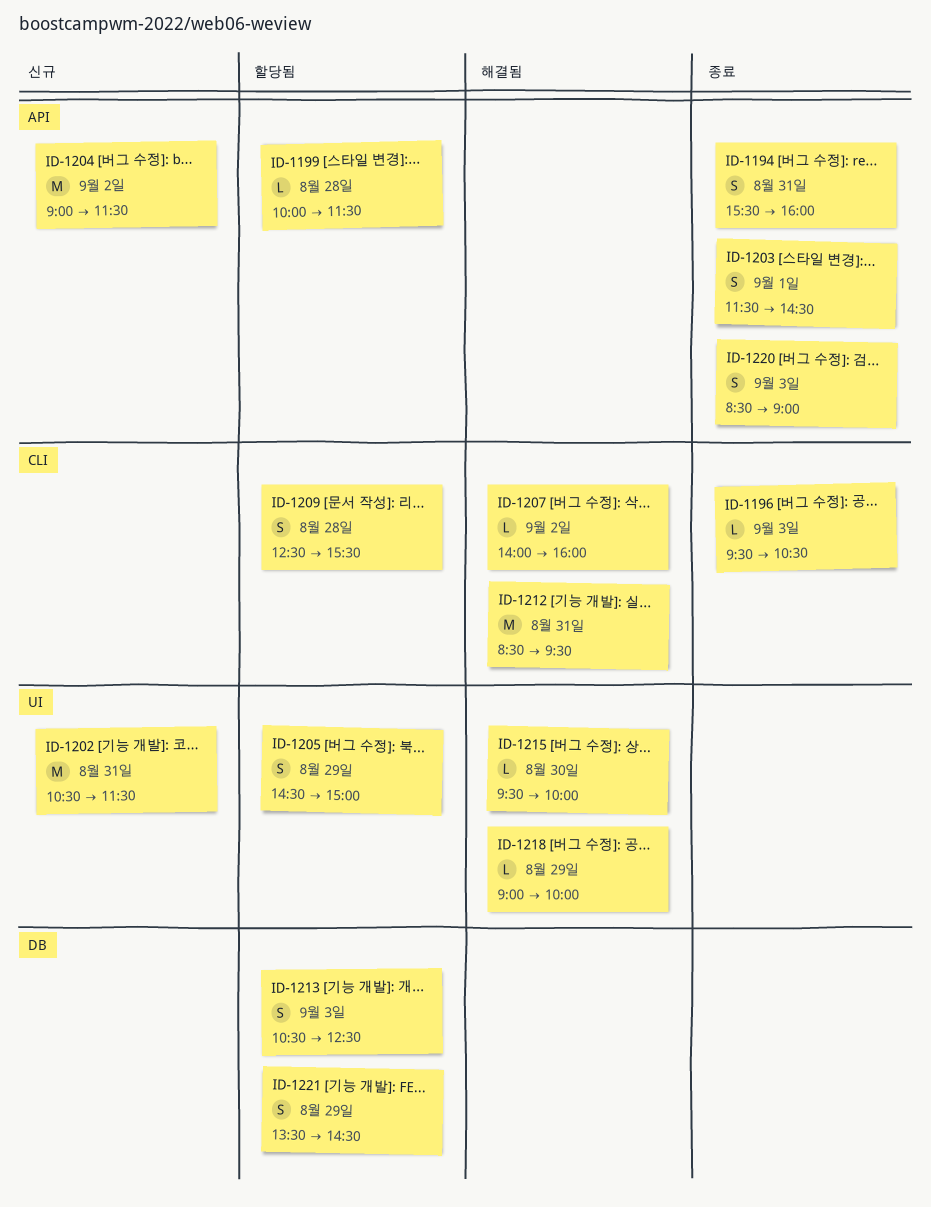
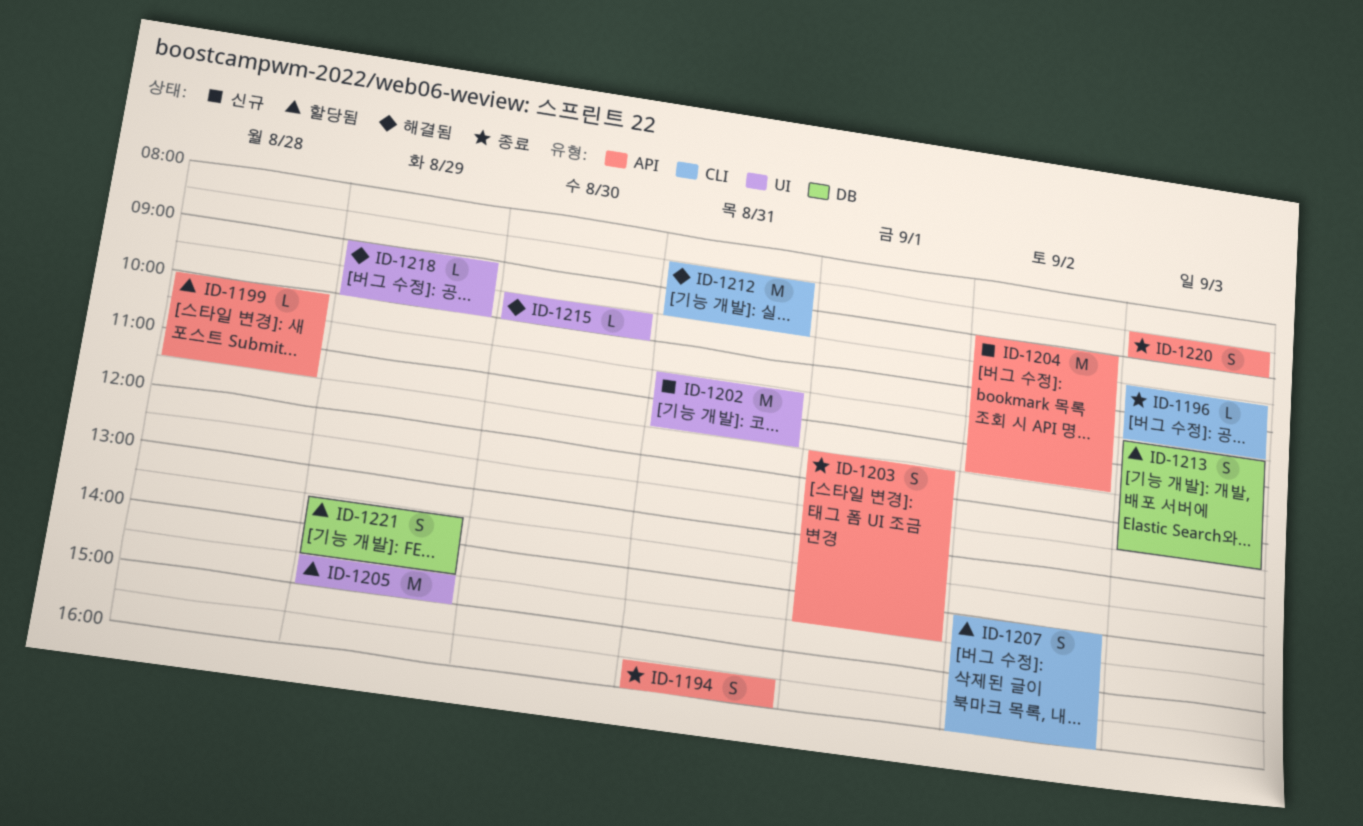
ID-1205, estimate: S -> M
ID-1207, status: 해결됨 -> 할당됨
ID-1207, estimate: L -> S
ID-1209: present -> none

